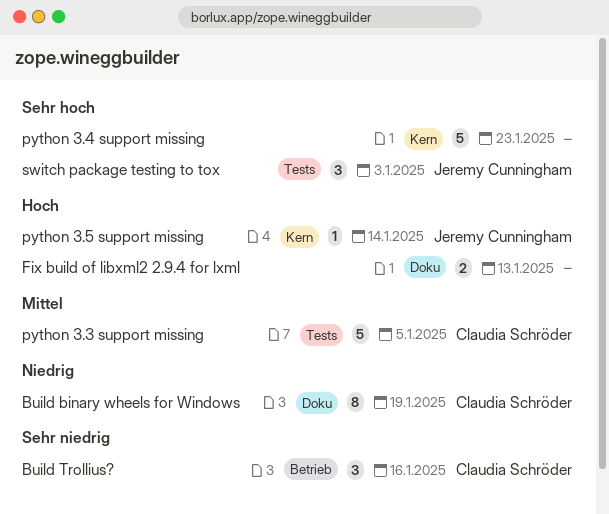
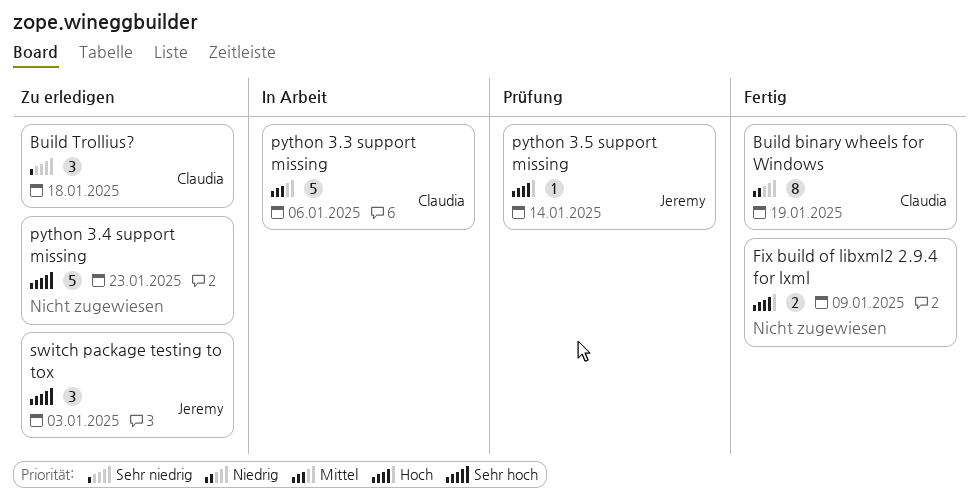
Build Trollius?, due: Jan 16 -> Jan 18
Fix build of libxml2 2.9.4 for lxml, due: Jan 13 -> Jan 9
python 3.3 support missing, due: Jan 5 -> Jan 6

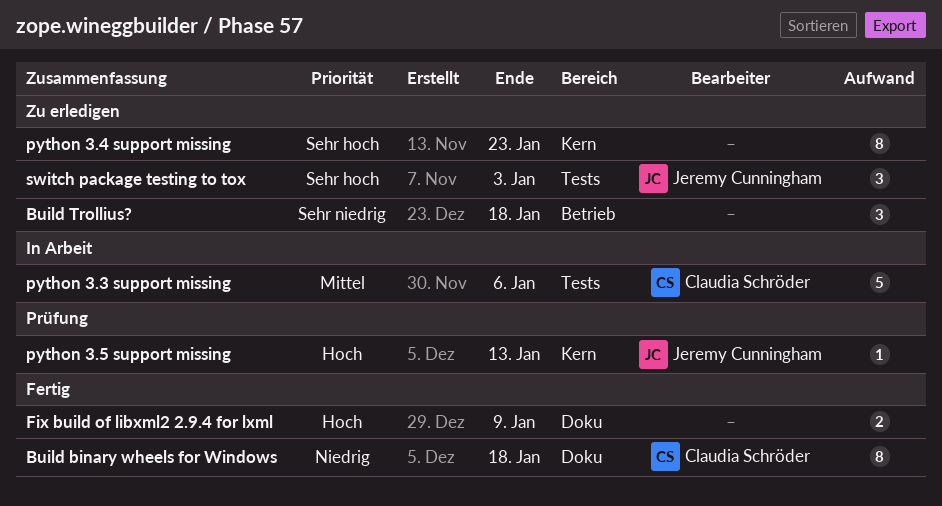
Build binary wheels for Windows, due: Jan 19 -> Jan 18
Build Trollius?, owner: Claudia Schröder -> none
python 3.4 support missing, estimate: 5 -> 8
python 3.5 support missing, due: Jan 14 -> Jan 13

